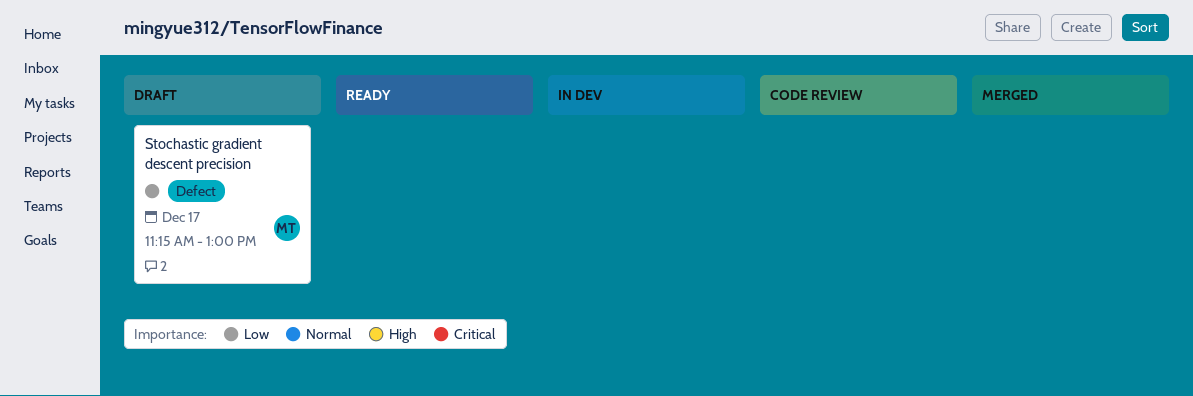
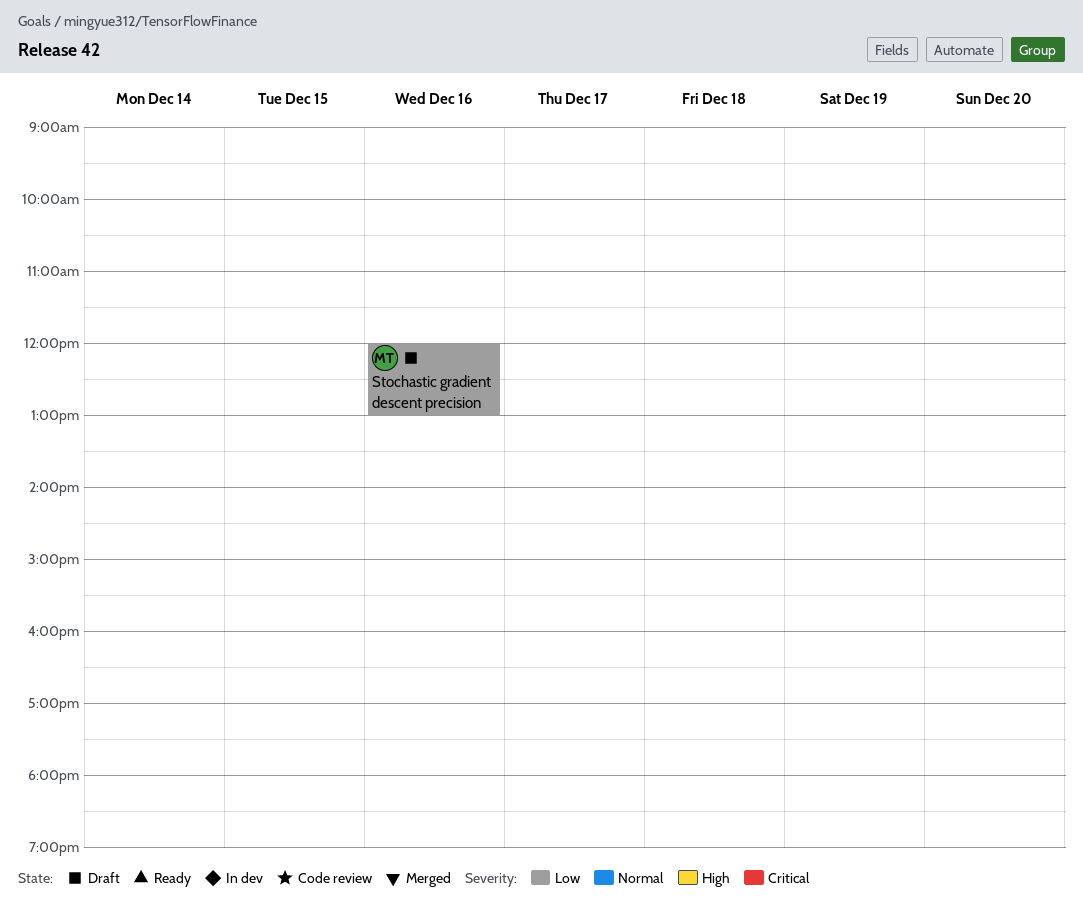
Stochastic gradient descent precision, day: Dec 17 -> Dec 16
Stochastic gradient descent precision, begins: 11:15 -> 12:00

